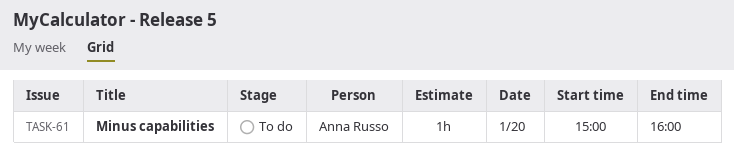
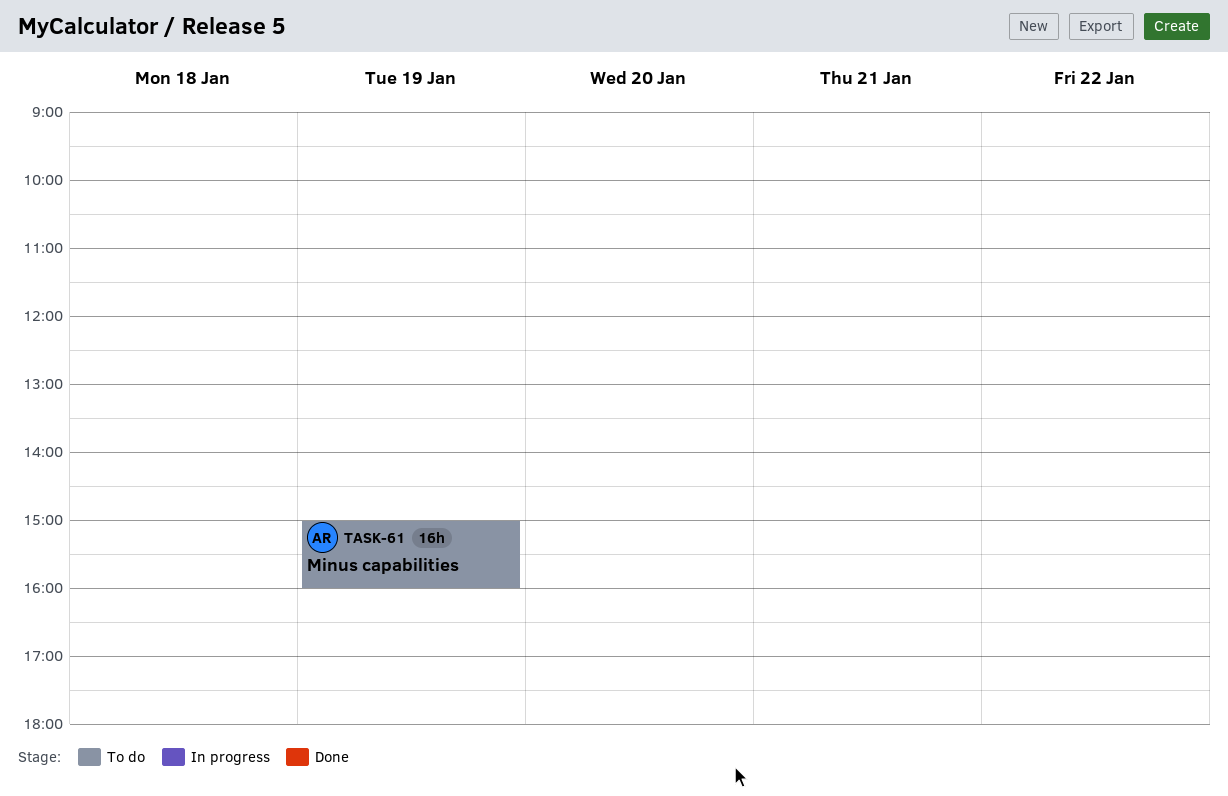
TASK-61, estimate: 1h -> 16h
TASK-61, day: Jan 20 -> Jan 19

